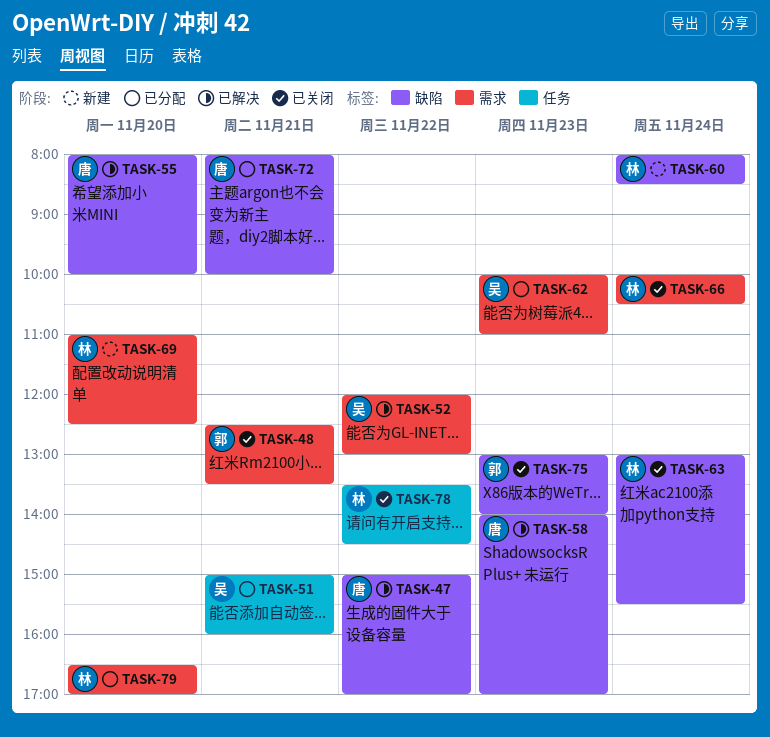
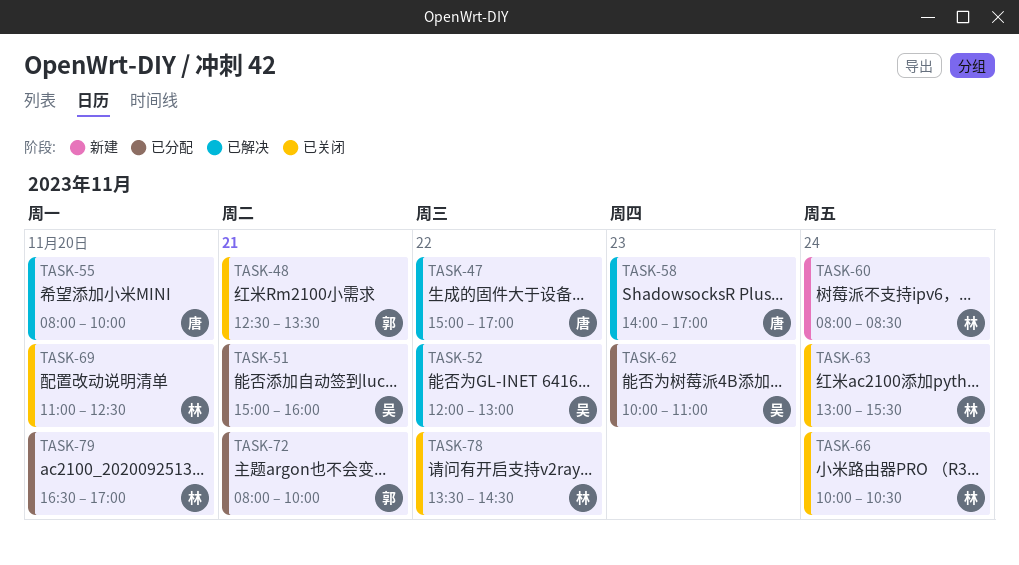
TASK-69, status: 新建 -> 已关闭
TASK-72, owner: 唐 -> 郭
TASK-75: present -> none

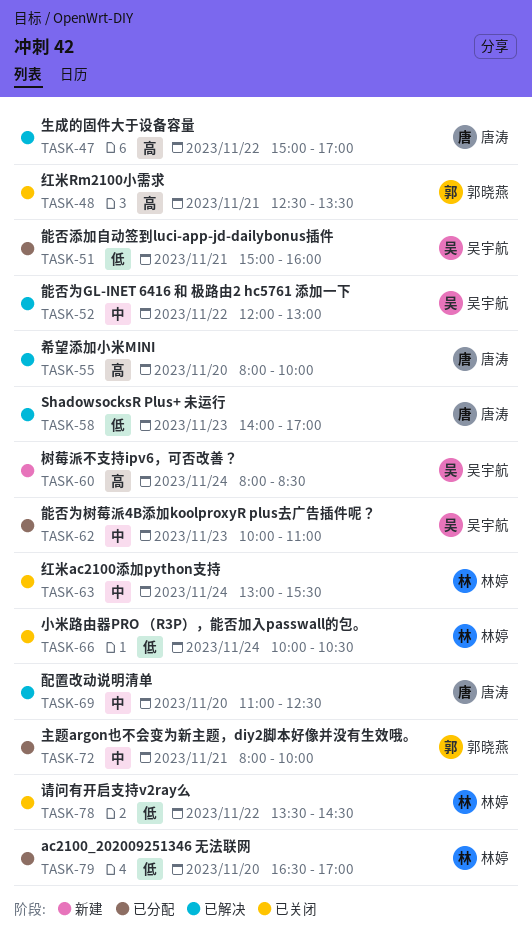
TASK-60, owner: 林婷 -> 吴宇航
TASK-69, status: 已关闭 -> 已解决
TASK-69, owner: 林婷 -> 唐涛

